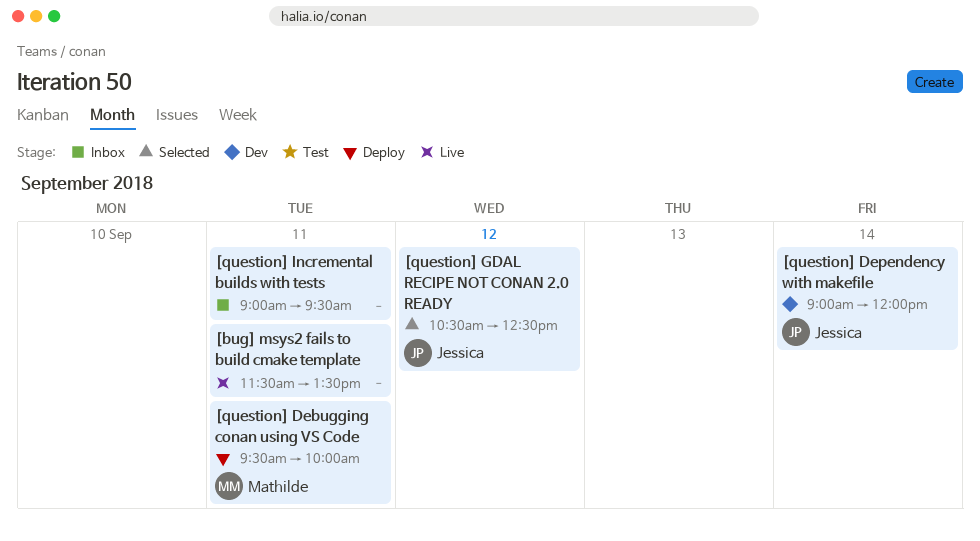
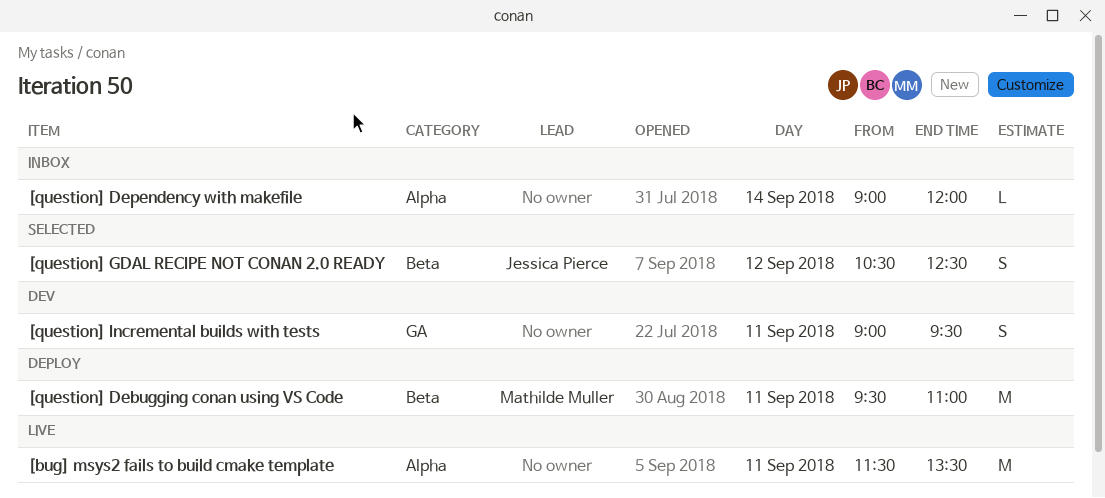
[question] Debugging conan using VS Code, ends: 10:00 -> 11:00
[question] Dependency with makefile, status: Dev -> Inbox
[question] Dependency with makefile, owner: Jessica Pierce -> none
[question] Incremental builds with tests, status: Inbox -> Dev

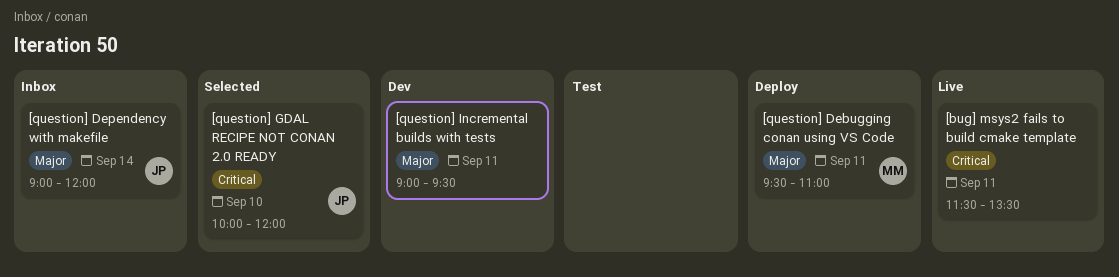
[question] Dependency with makefile, owner: none -> Jessica Pierce
[question] GDAL RECIPE NOT CONAN 2.0 READY, day: Sep 12 -> Sep 10
[question] GDAL RECIPE NOT CONAN 2.0 READY, begins: 10:30 -> 10:00
[question] GDAL RECIPE NOT CONAN 2.0 READY, ends: 12:30 -> 12:00

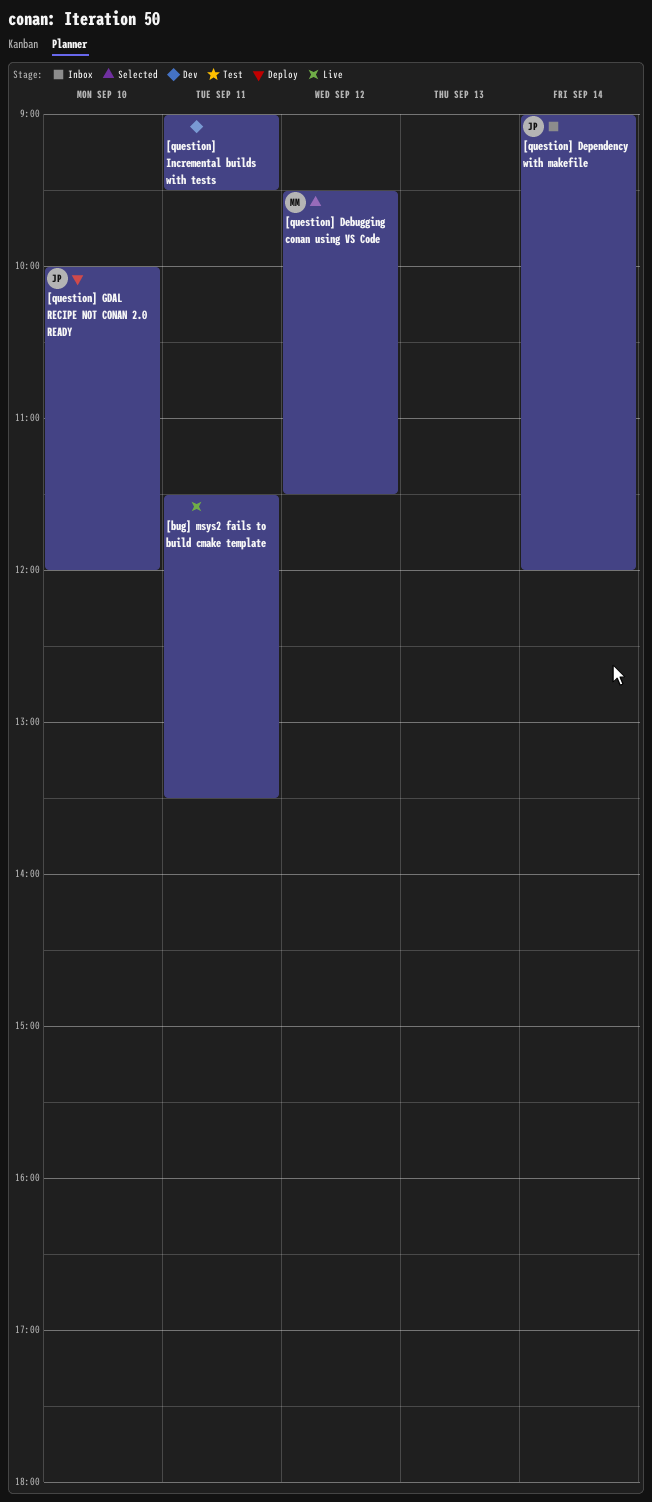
[question] Debugging conan using VS Code, status: Deploy -> Selected
[question] Debugging conan using VS Code, day: Sep 11 -> Sep 12
[question] Debugging conan using VS Code, ends: 11:00 -> 11:30
[question] GDAL RECIPE NOT CONAN 2.0 READY, status: Selected -> Deploy

